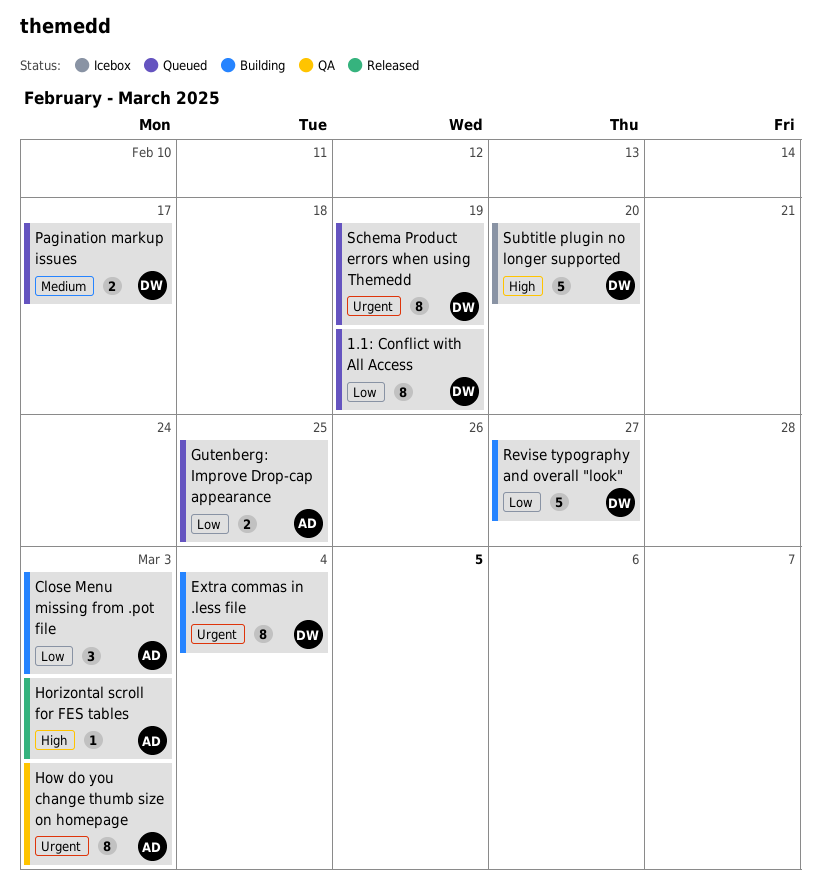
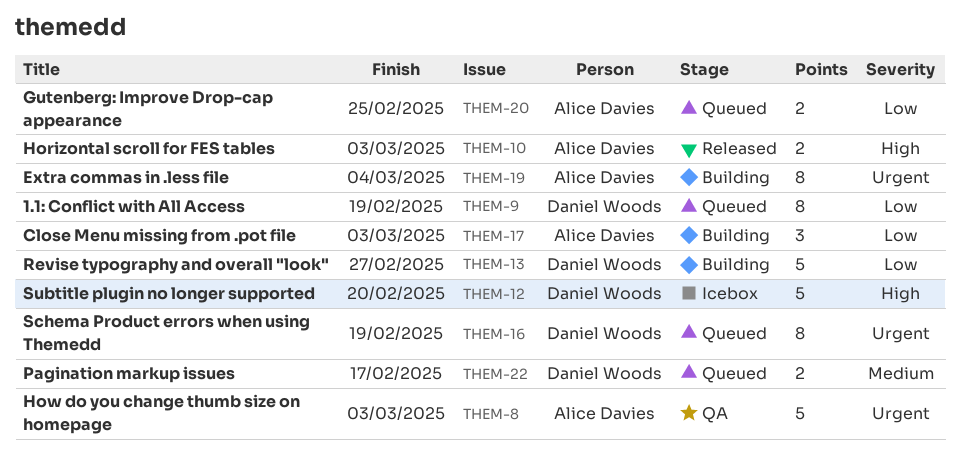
Extra commas in .less file, owner: Daniel Woods -> Alice Davies
Horizontal scroll for FES tables, estimate: 1 -> 2
How do you change thumb size on homepage, estimate: 8 -> 5

